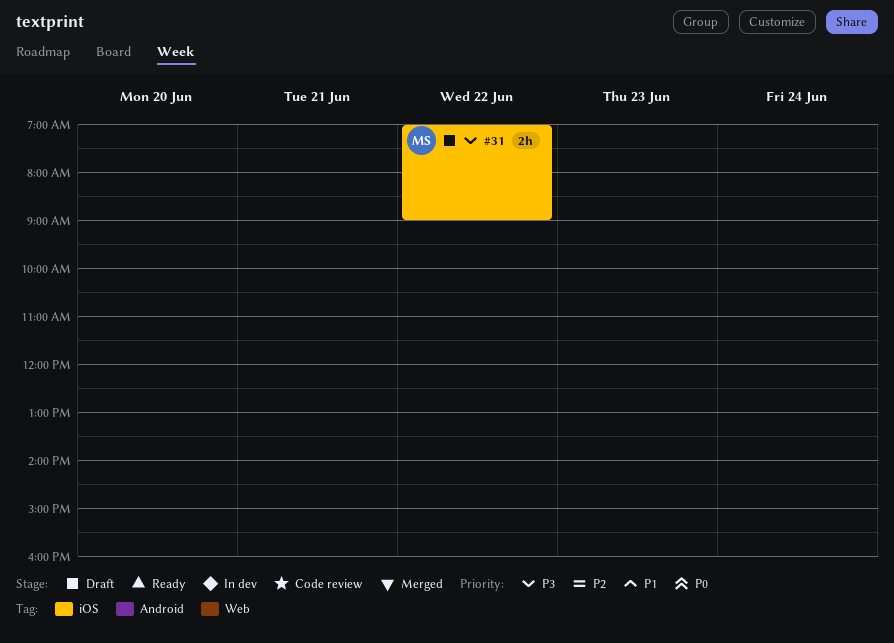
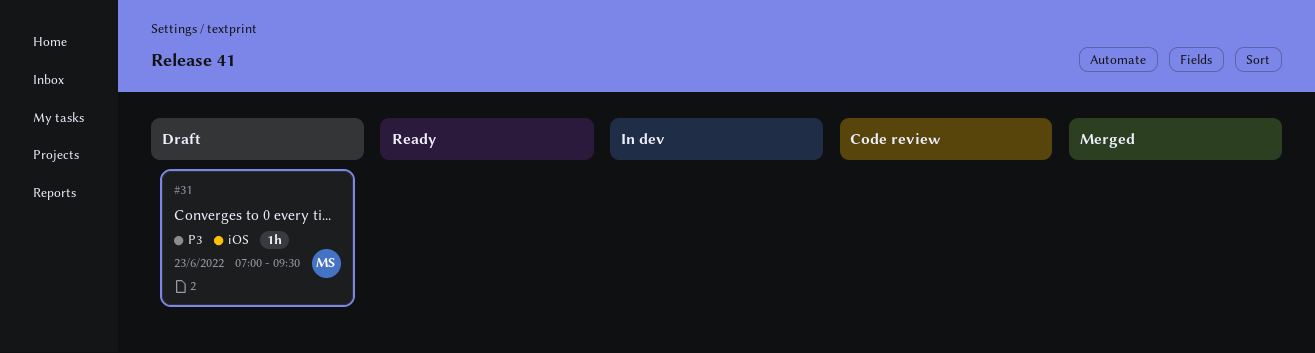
#31, estimate: 2h -> 1h
#31, day: Jun 22 -> Jun 23
#31, ends: 09:00 -> 09:30

